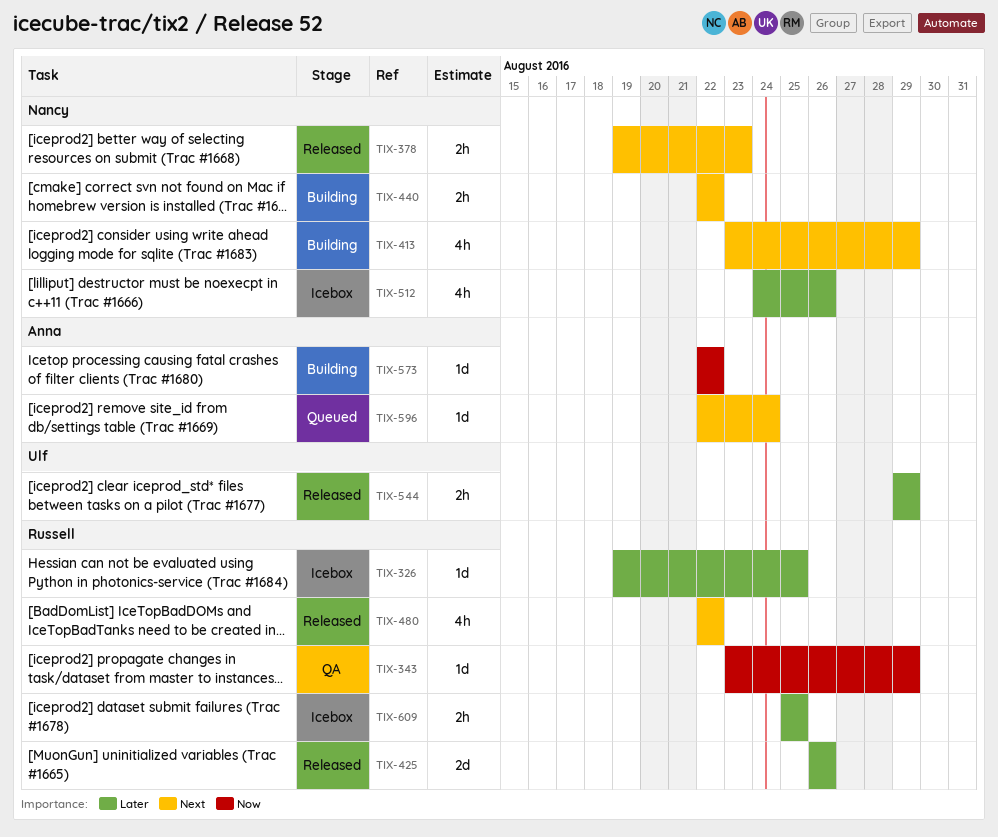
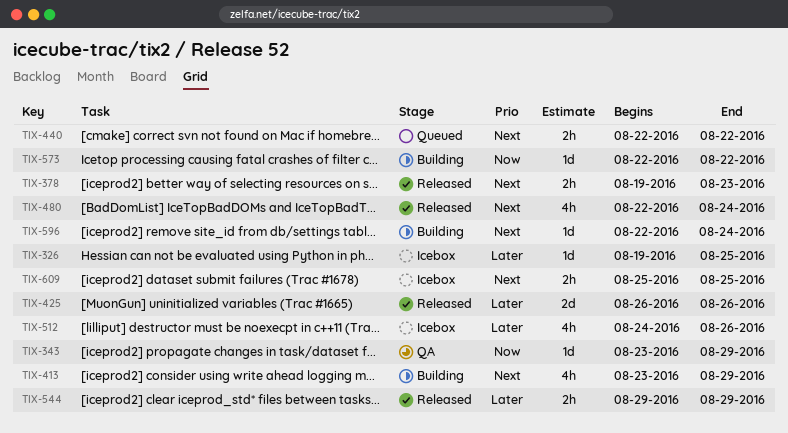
TIX-440, status: Building -> Queued
TIX-480, due: Aug 22 -> Aug 24
TIX-596, status: Queued -> Building
TIX-609, priority: Later -> Next

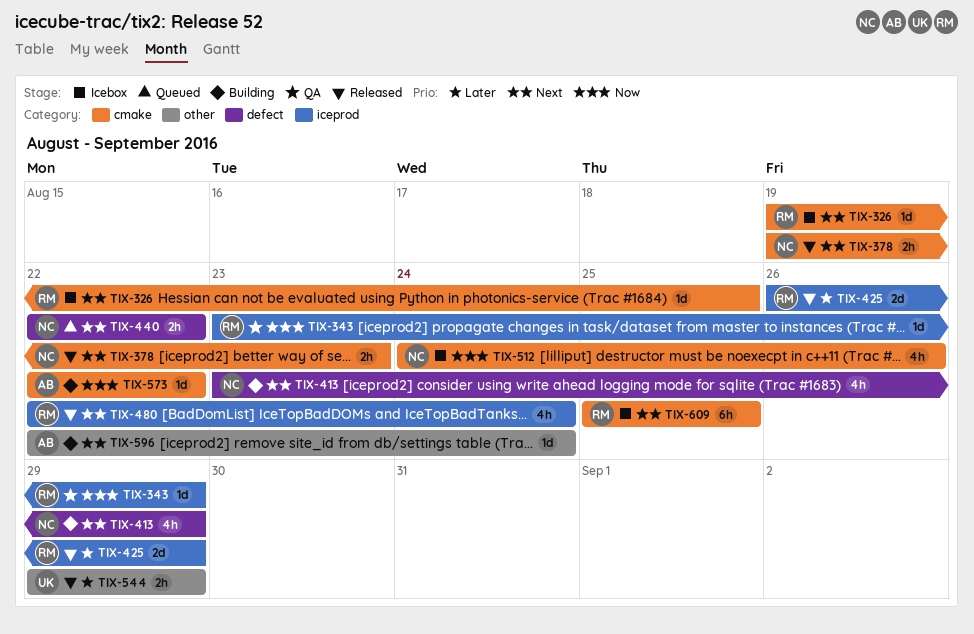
TIX-326, priority: Later -> Next
TIX-425, due: Aug 26 -> Aug 29
TIX-512, priority: Later -> Now
TIX-609, estimate: 2h -> 6h

